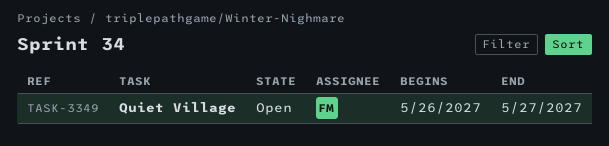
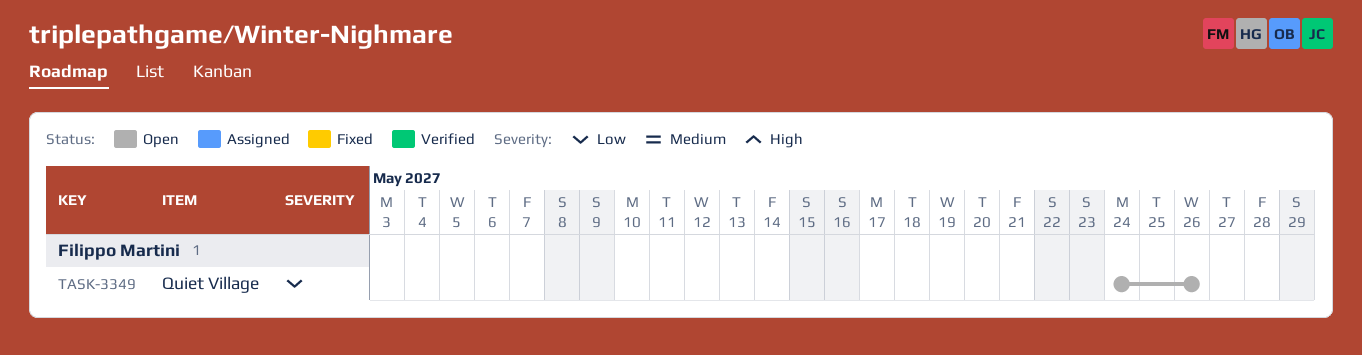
TASK-3349, start: May 26 -> May 24
TASK-3349, due: May 27 -> May 26

